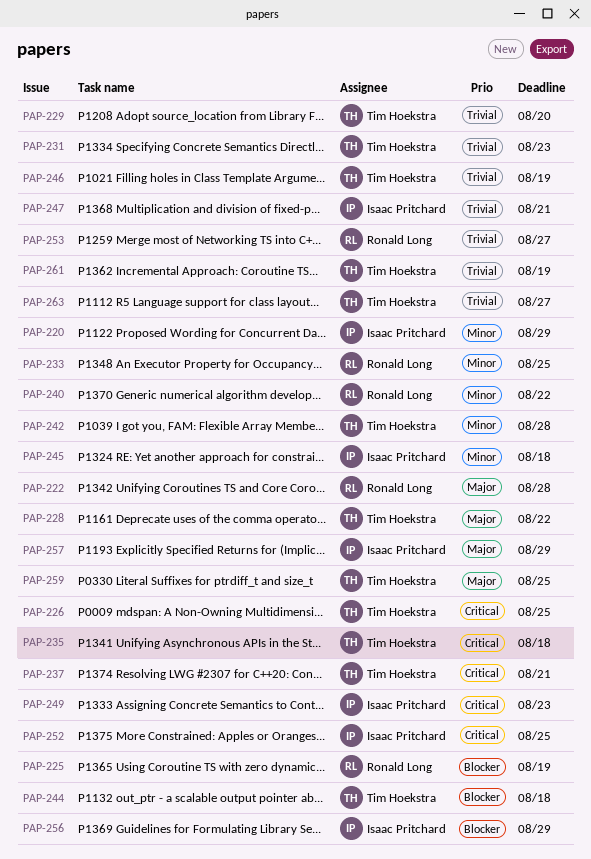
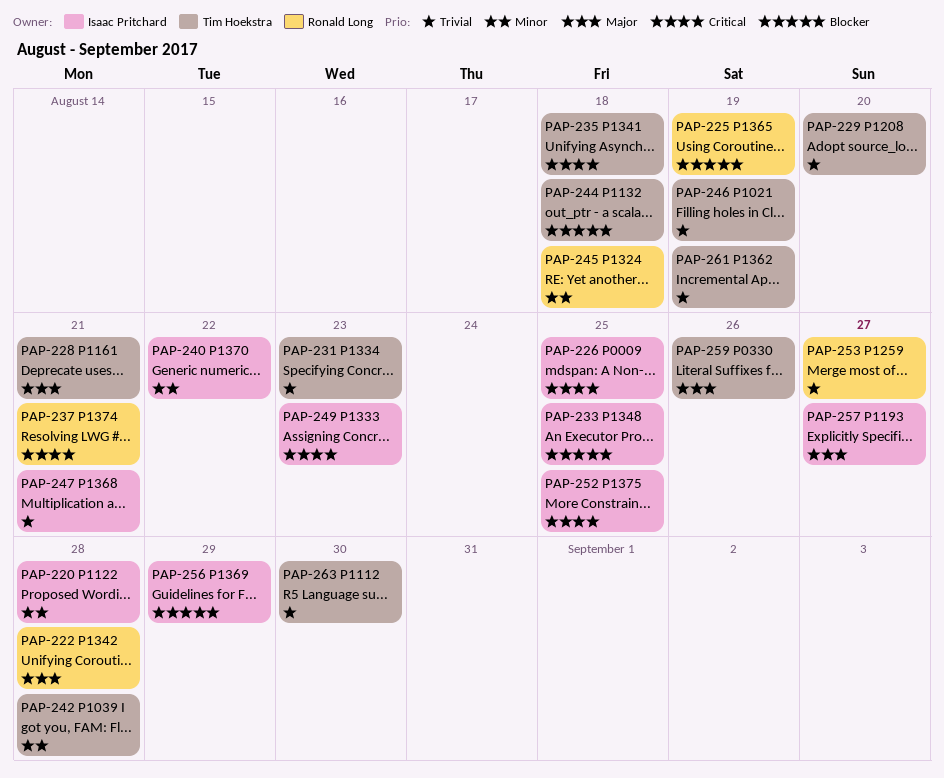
PAP-220, due: Aug 29 -> Aug 28
PAP-226, owner: Tim Hoekstra -> Isaac Pritchard
PAP-228, due: Aug 22 -> Aug 21
PAP-233, owner: Ronald Long -> Isaac Pritchard
PAP-233, priority: Minor -> Blocker
PAP-237, owner: Tim Hoekstra -> Ronald Long
PAP-240, owner: Ronald Long -> Isaac Pritchard
PAP-245, owner: Isaac Pritchard -> Ronald Long
PAP-257, due: Aug 29 -> Aug 27
PAP-259, due: Aug 25 -> Aug 26
PAP-263, due: Aug 27 -> Aug 30

